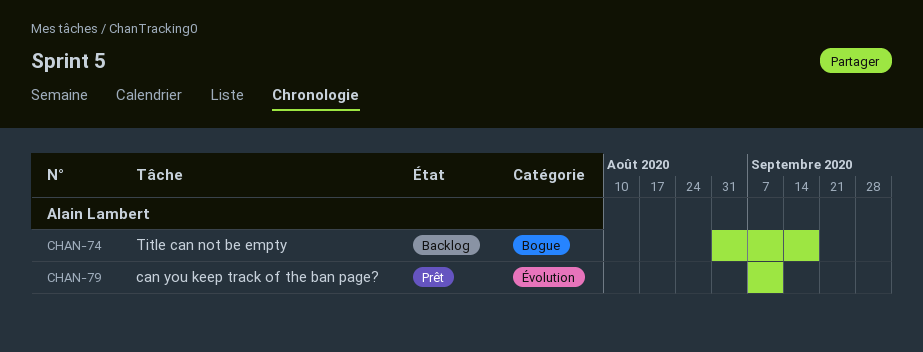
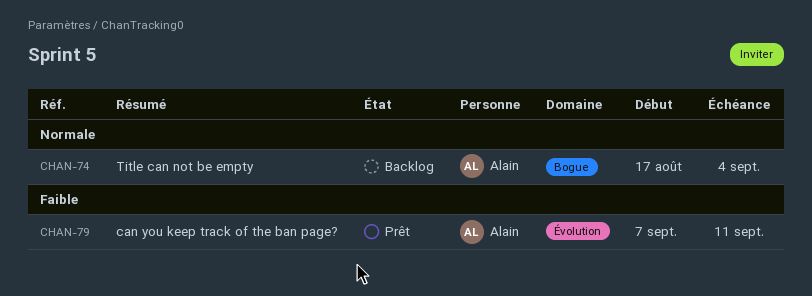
CHAN-74, start: Aug 31 -> Aug 17
CHAN-74, due: Sep 18 -> Sep 4

